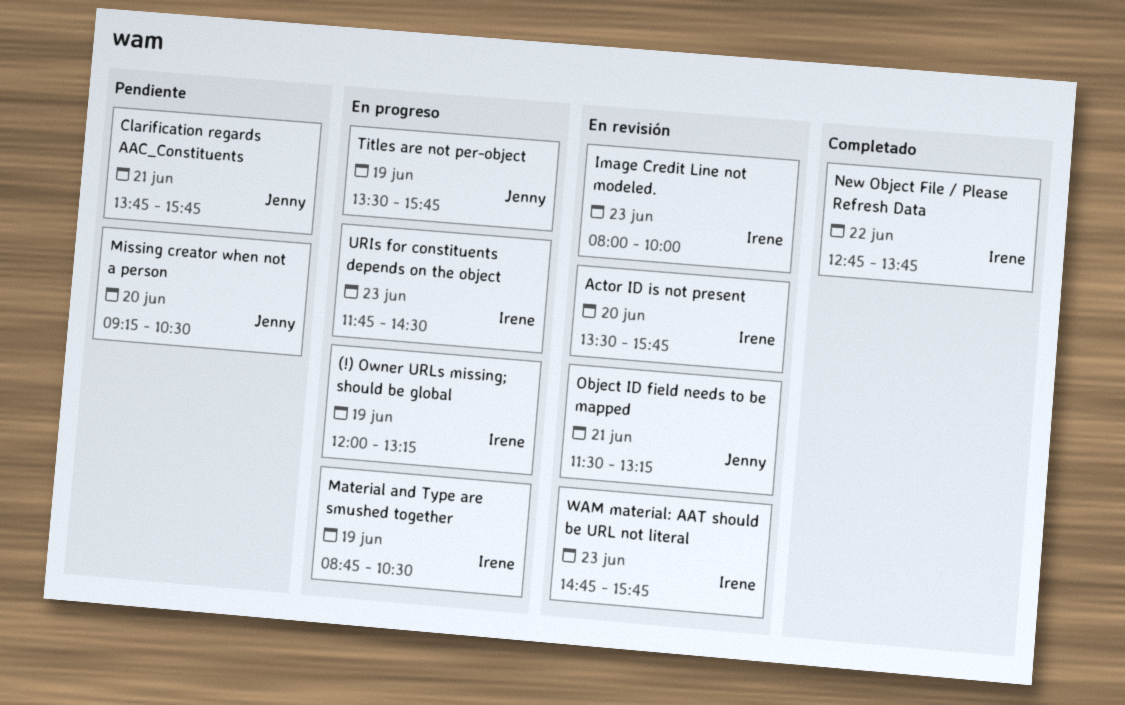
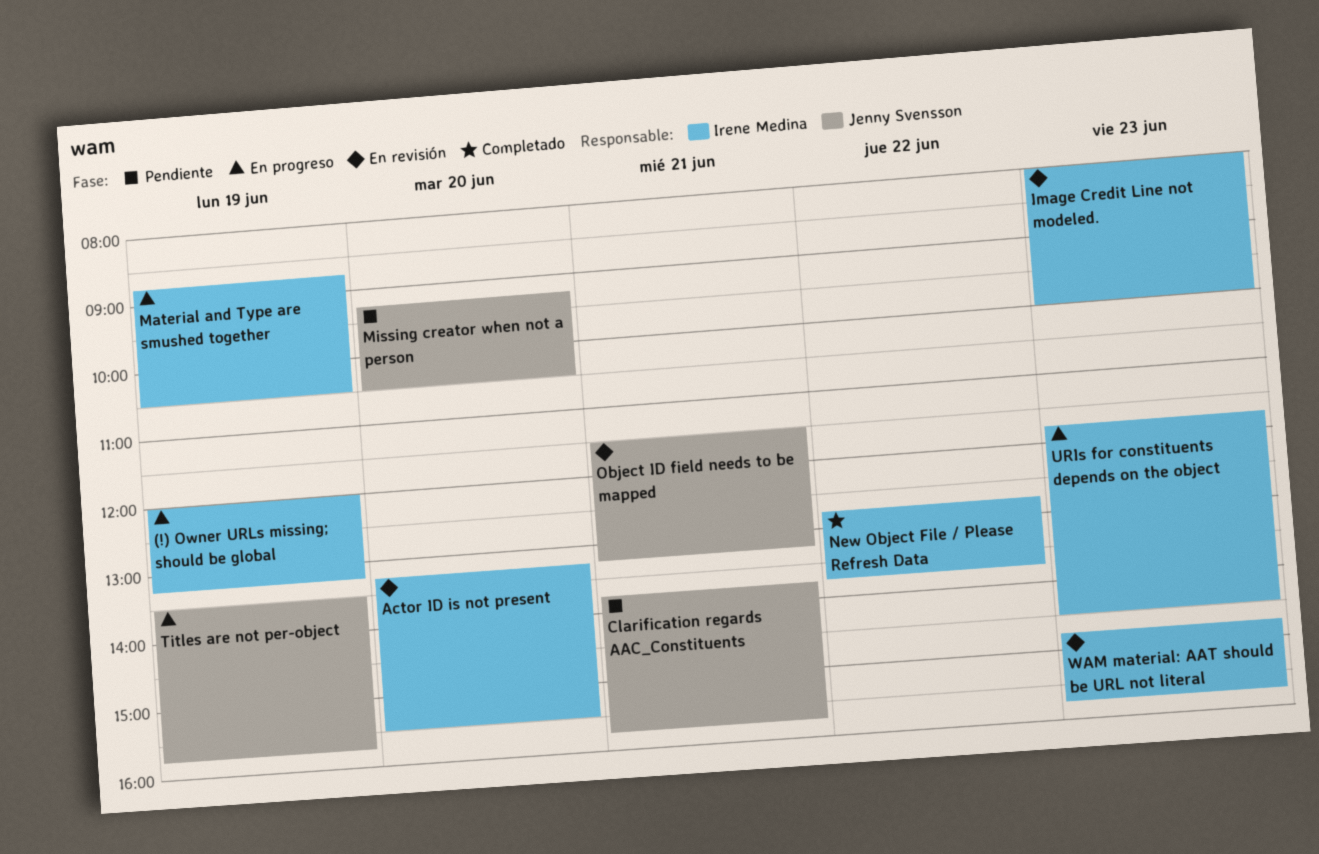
Actor ID is not present, begins: 13:30 -> 13:15
Actor ID is not present, ends: 15:45 -> 15:30

